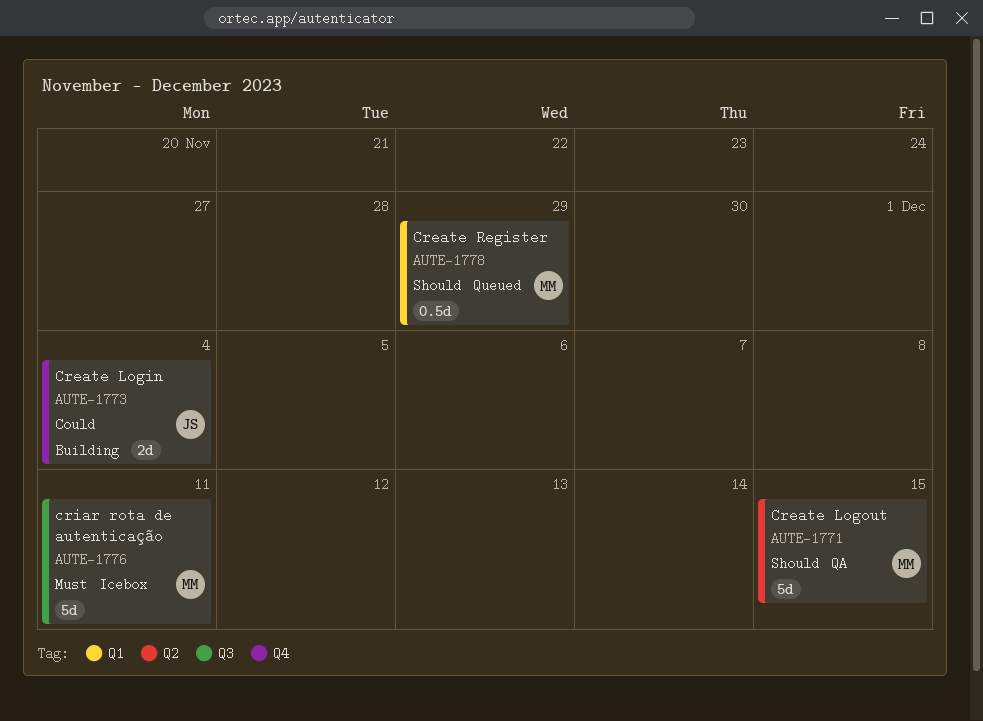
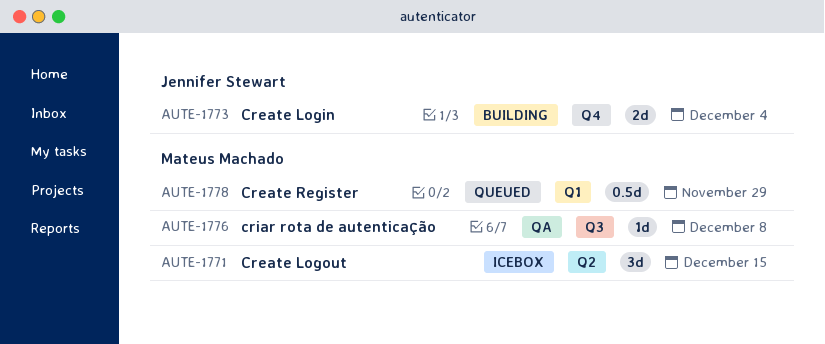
AUTE-1771, status: QA -> Icebox
AUTE-1771, estimate: 5d -> 3d
AUTE-1776, status: Icebox -> QA
AUTE-1776, estimate: 5d -> 1d
AUTE-1776, due: Dec 11 -> Dec 8

